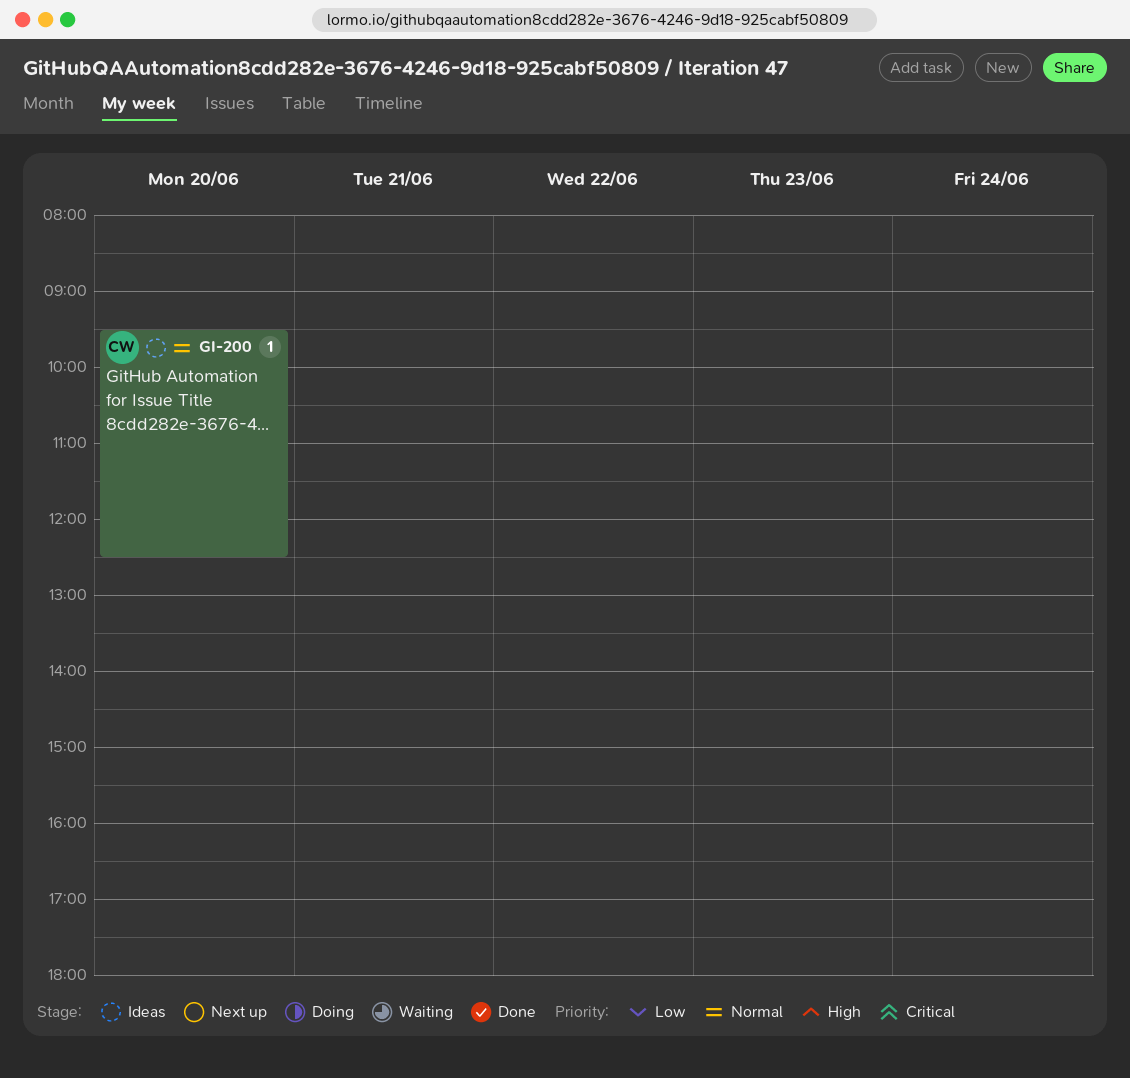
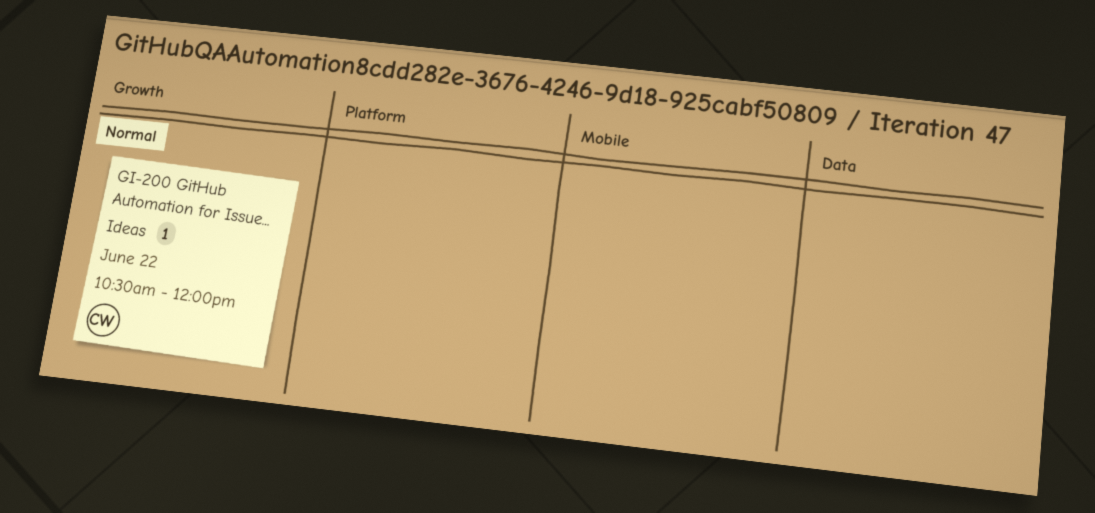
GI-200, day: Jun 20 -> Jun 22
GI-200, begins: 09:30 -> 10:30
GI-200, ends: 12:30 -> 12:00

